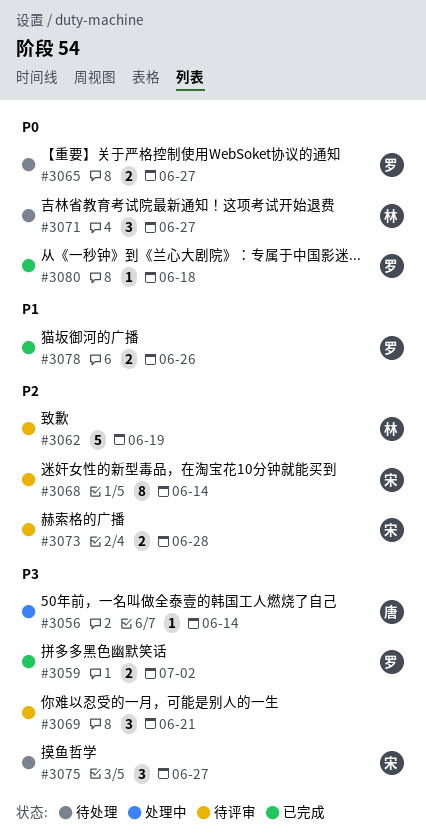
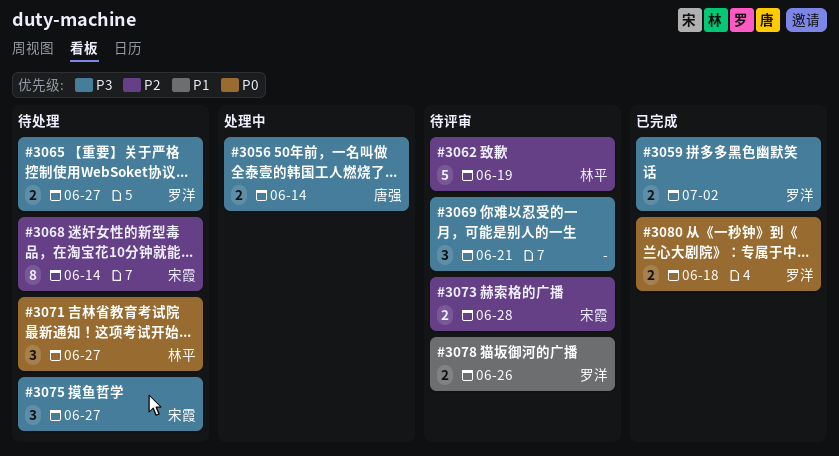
#3056, estimate: 1 -> 2
#3065, priority: P0 -> P3
#3068, status: 待评审 -> 待处理
#3078, status: 已完成 -> 待评审
#3080, estimate: 1 -> 2

